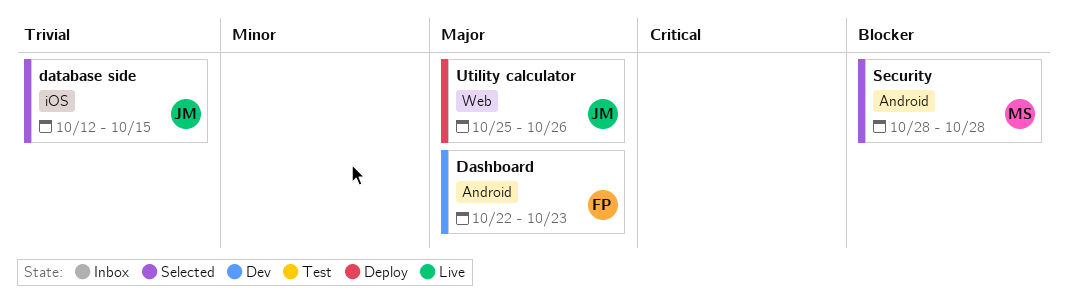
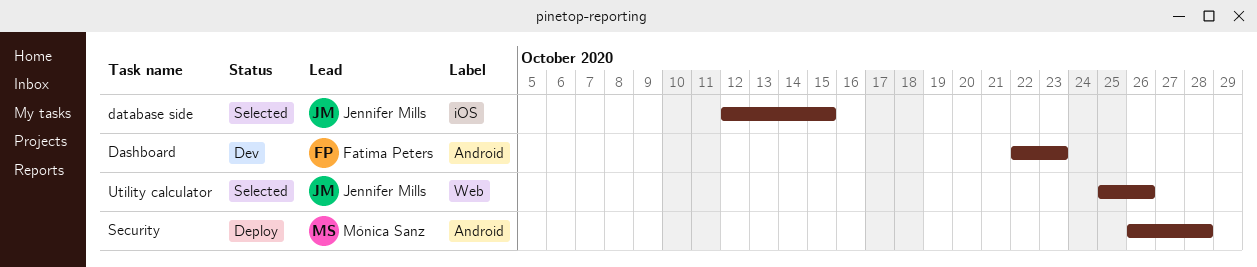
Security, status: Selected -> Deploy
Security, start: Oct 28 -> Oct 26
Utility calculator, status: Deploy -> Selected

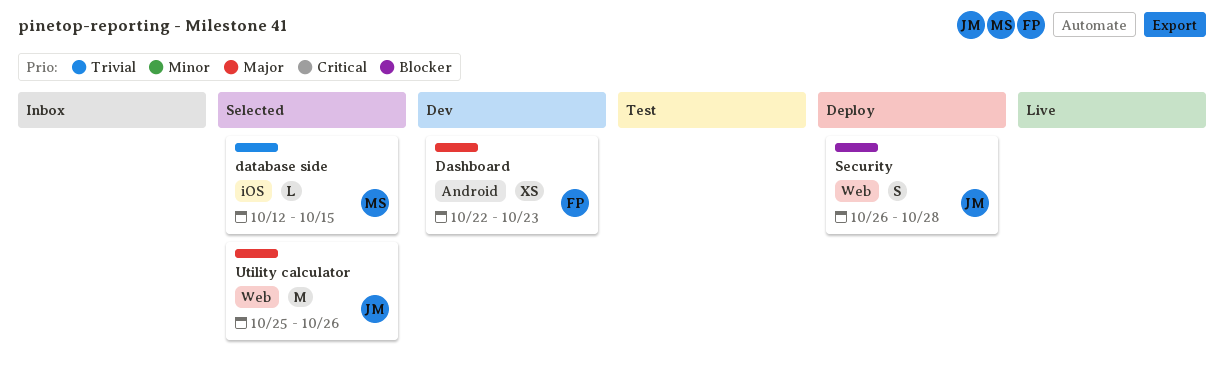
database side, owner: Jennifer Mills -> Mónica Sanz
Security, owner: Mónica Sanz -> Jennifer Mills
Security, label: Android -> Web

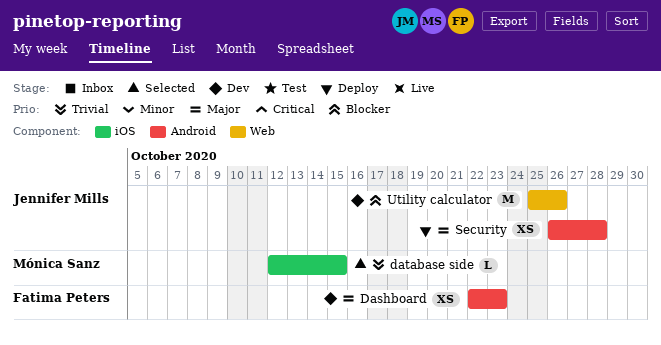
Security, priority: Blocker -> Major
Security, label: Web -> Android
Security, estimate: S -> XS
Utility calculator, status: Selected -> Dev
Utility calculator, priority: Major -> Blocker

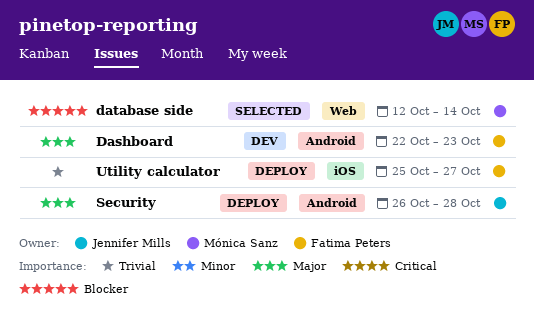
database side, priority: Trivial -> Blocker
database side, label: iOS -> Web
database side, due: Oct 15 -> Oct 14
Utility calculator, status: Dev -> Deploy
Utility calculator, owner: Jennifer Mills -> Fatima Peters
Utility calculator, priority: Blocker -> Trivial
Utility calculator, label: Web -> iOS
Utility calculator, due: Oct 26 -> Oct 27

